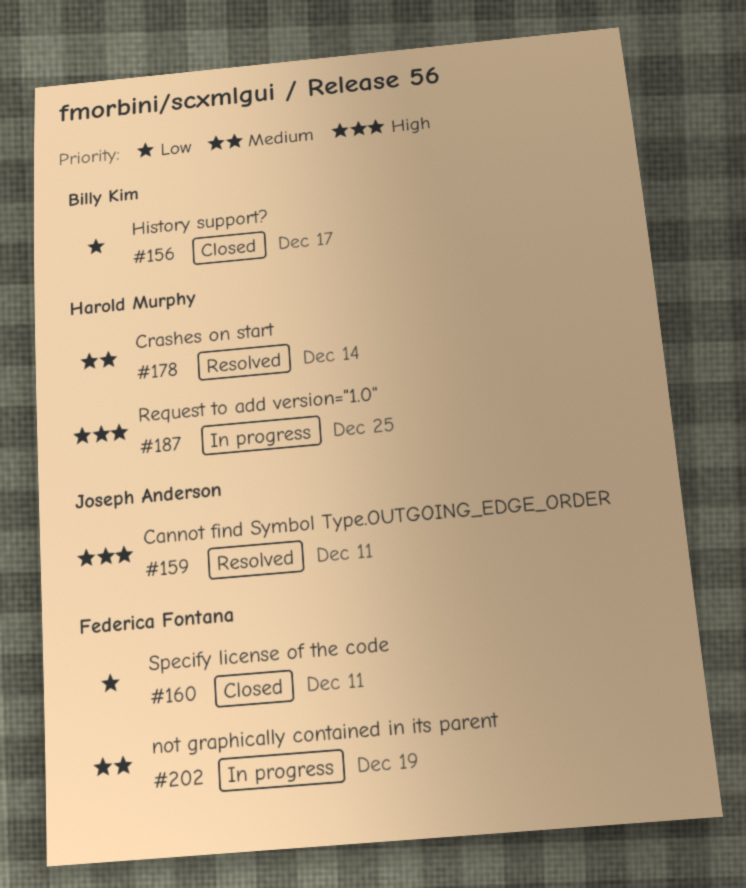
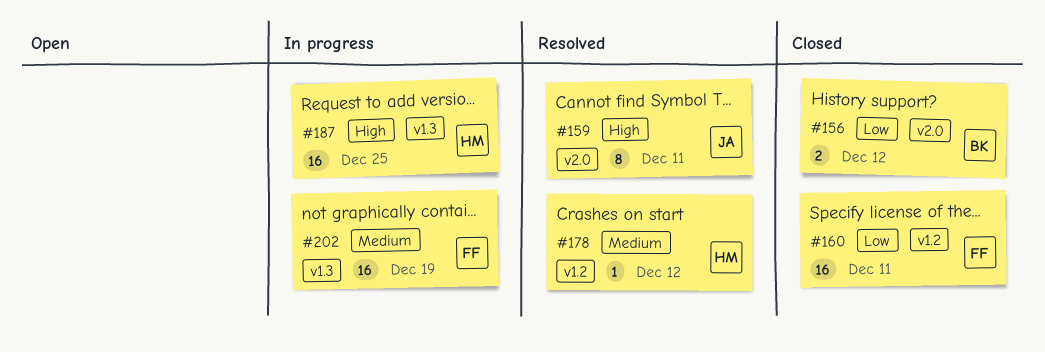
#156, due: Dec 17 -> Dec 12
#178, due: Dec 14 -> Dec 12

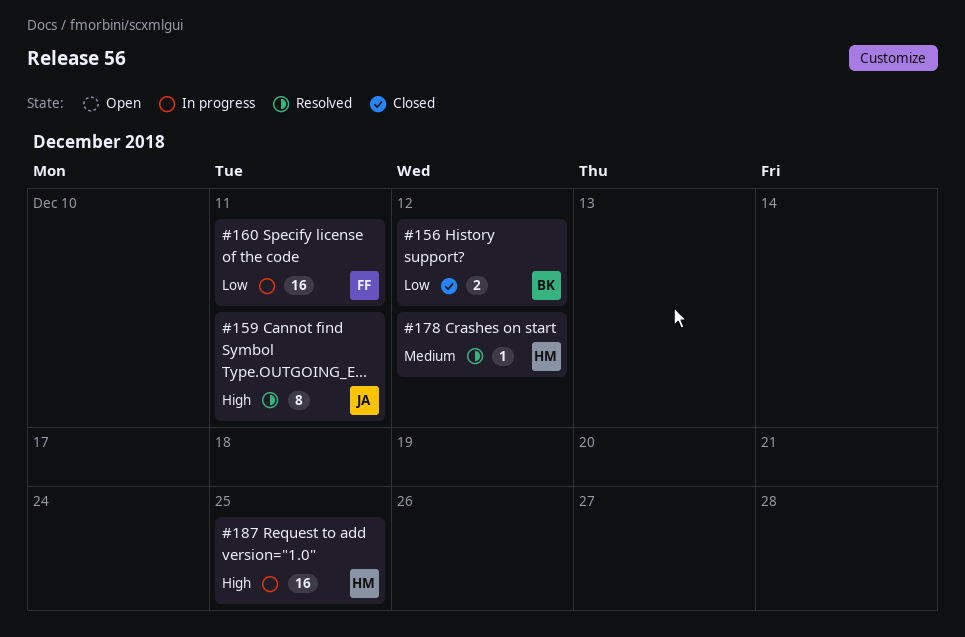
#160, status: Closed -> In progress
#202: present -> none

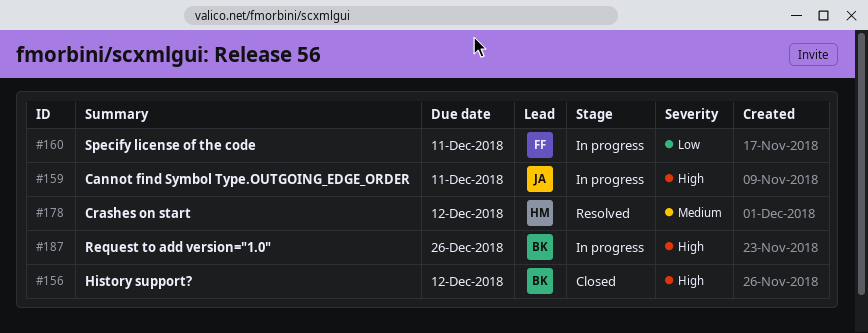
#156, priority: Low -> High
#159, status: Resolved -> In progress
#187, owner: HM -> BK
#187, due: Dec 25 -> Dec 26

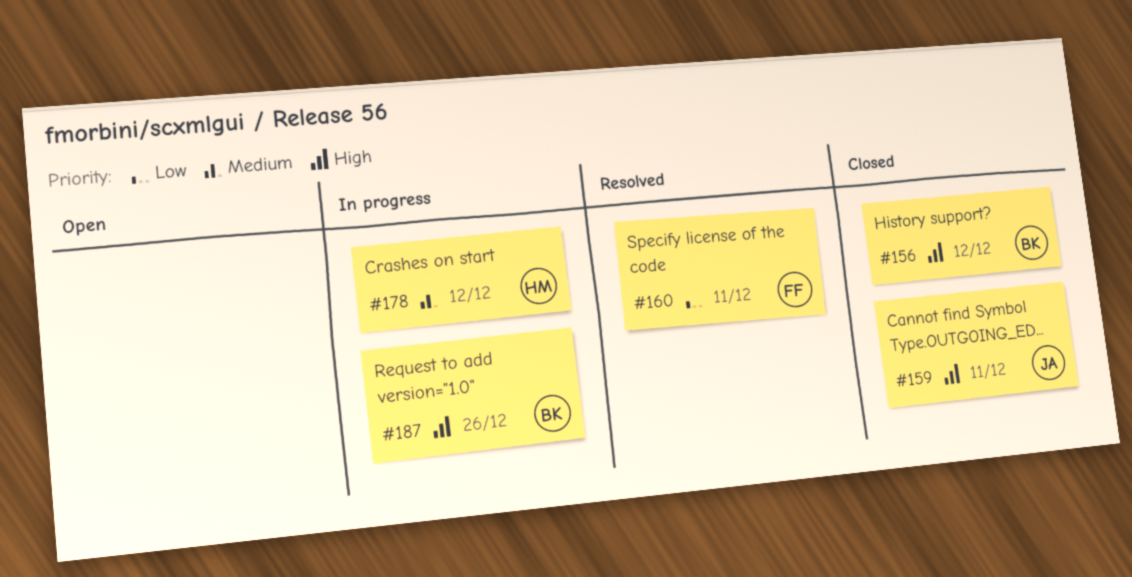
#159, status: In progress -> Closed
#160, status: In progress -> Resolved
#178, status: Resolved -> In progress

